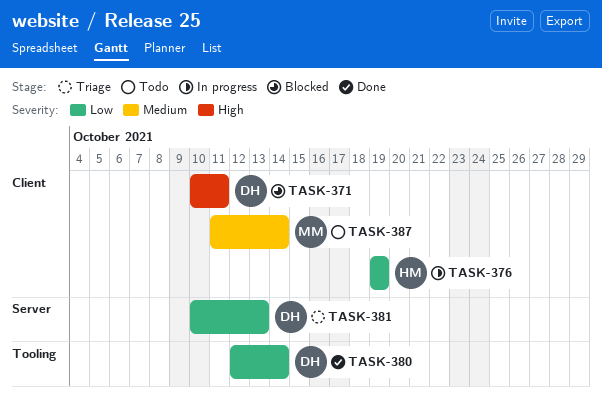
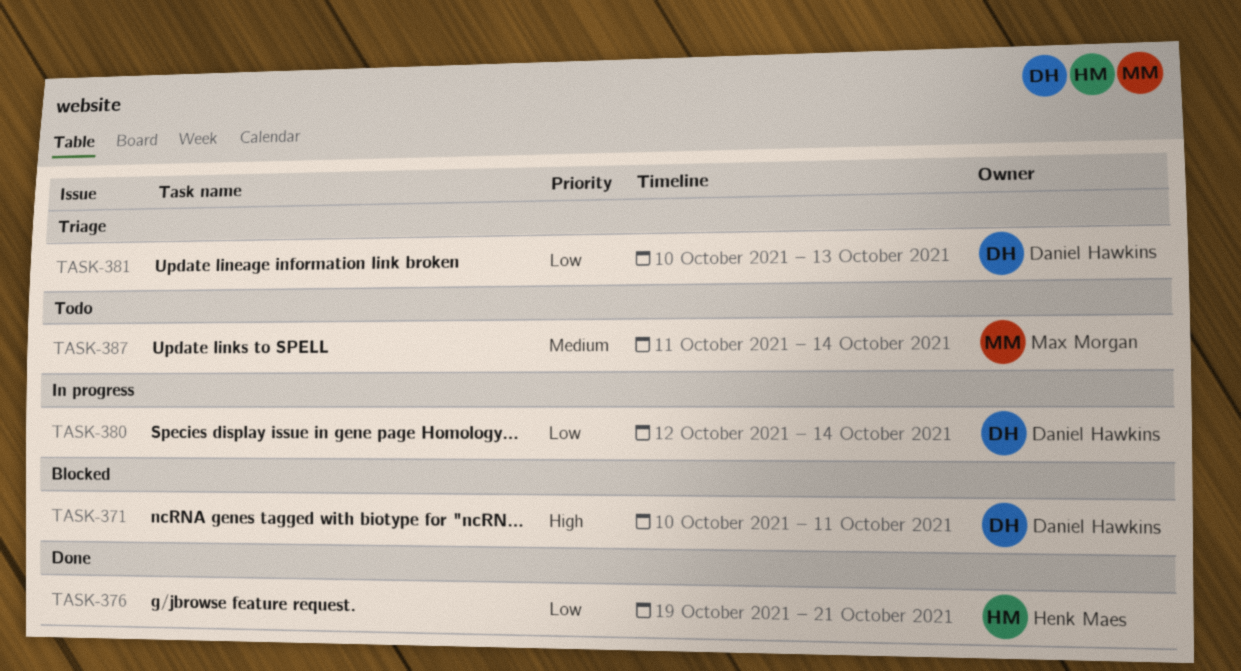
TASK-376, status: In progress -> Done
TASK-376, due: Oct 19 -> Oct 21
TASK-380, status: Done -> In progress

